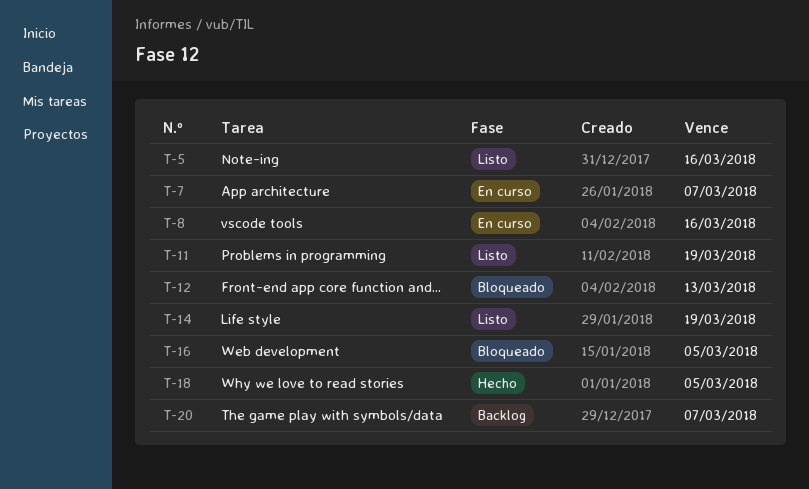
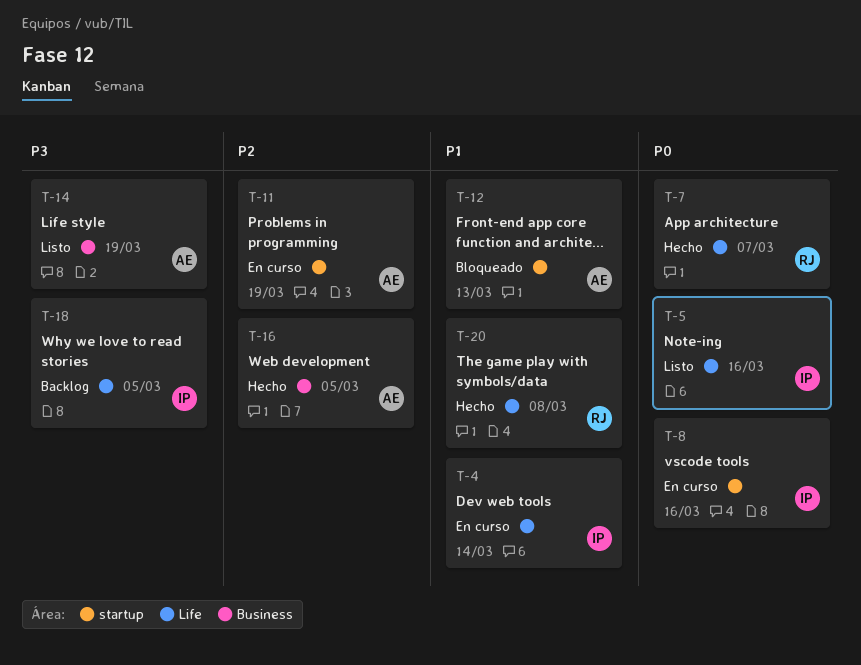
T-4: none -> present
T-7, status: En curso -> Hecho
T-11, status: Listo -> En curso
T-16, status: Bloqueado -> Hecho
T-18, status: Hecho -> Backlog
T-20, status: Backlog -> Hecho
T-20, due: Mar 7 -> Mar 8

